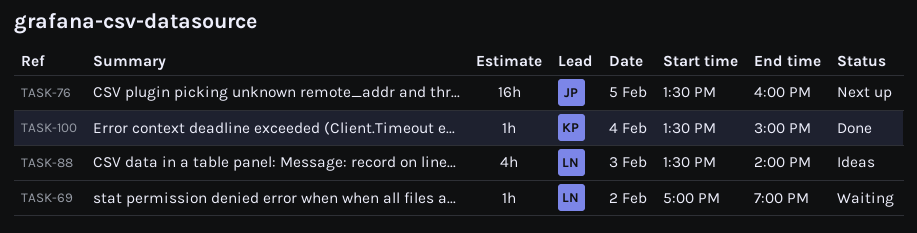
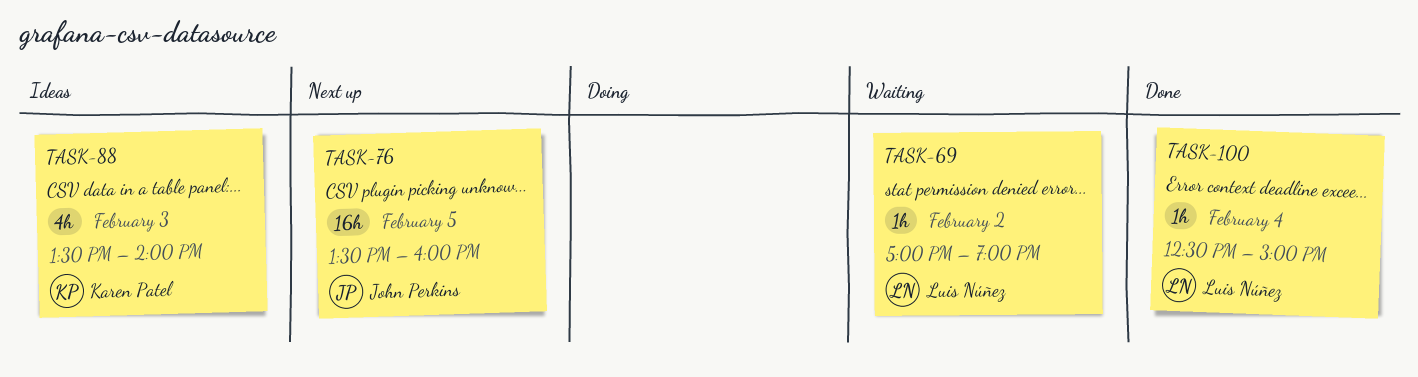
TASK-88, owner: Luis Núñez -> Karen Patel
TASK-100, owner: Karen Patel -> Luis Núñez
TASK-100, begins: 13:30 -> 12:30

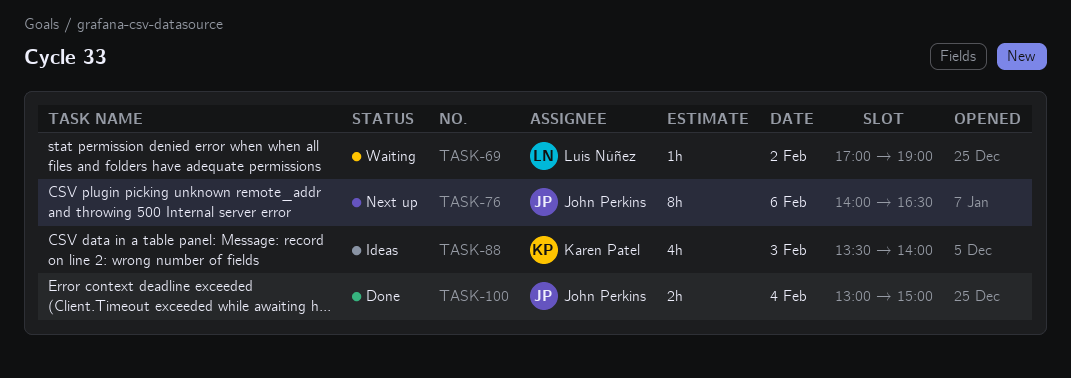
TASK-76, estimate: 16h -> 8h
TASK-76, day: Feb 5 -> Feb 6
TASK-76, begins: 13:30 -> 14:00
TASK-76, ends: 16:00 -> 16:30
TASK-100, owner: Luis Núñez -> John Perkins
TASK-100, estimate: 1h -> 2h
TASK-100, begins: 12:30 -> 13:00

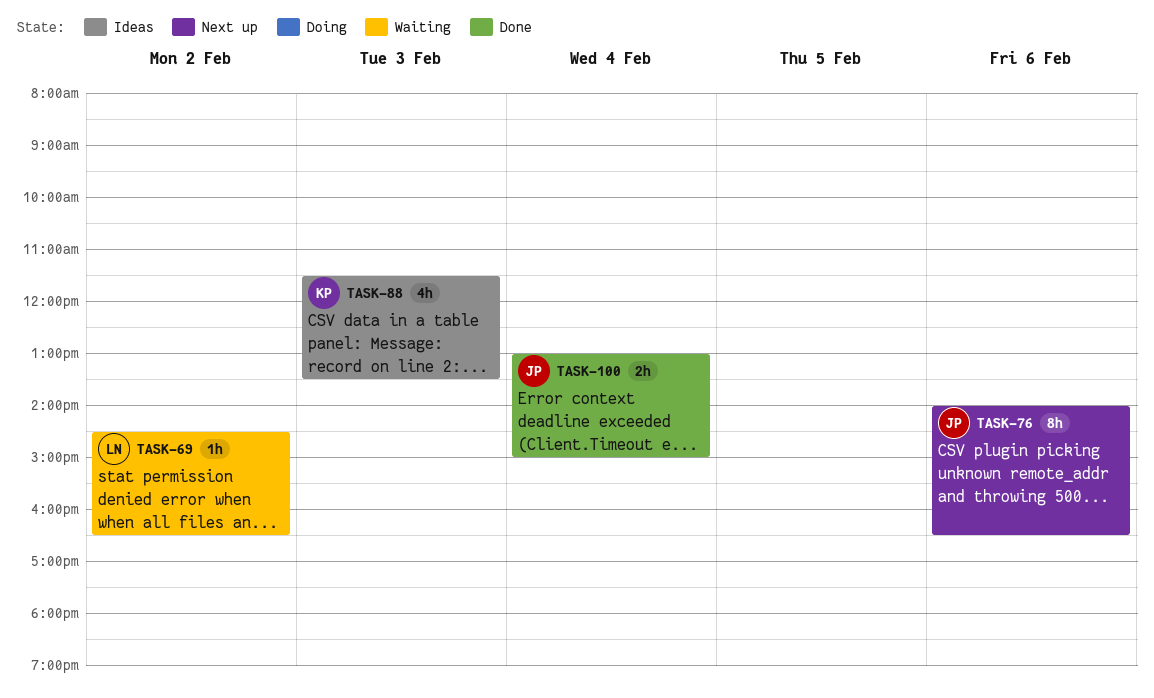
TASK-69, begins: 17:00 -> 14:30
TASK-69, ends: 19:00 -> 16:30
TASK-88, begins: 13:30 -> 11:30
TASK-88, ends: 14:00 -> 13:30

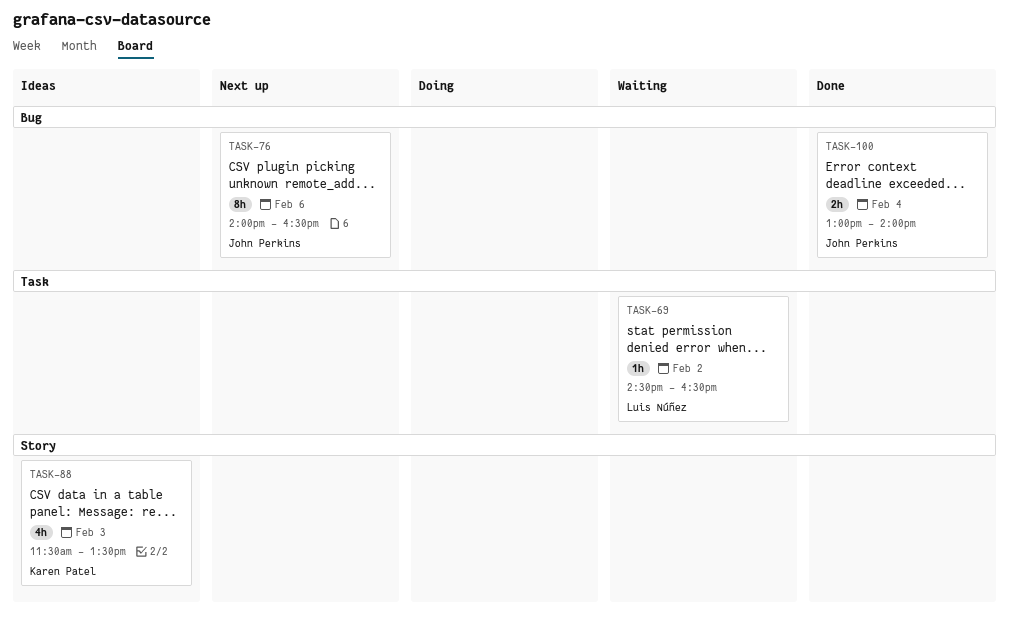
TASK-100, ends: 15:00 -> 14:00

